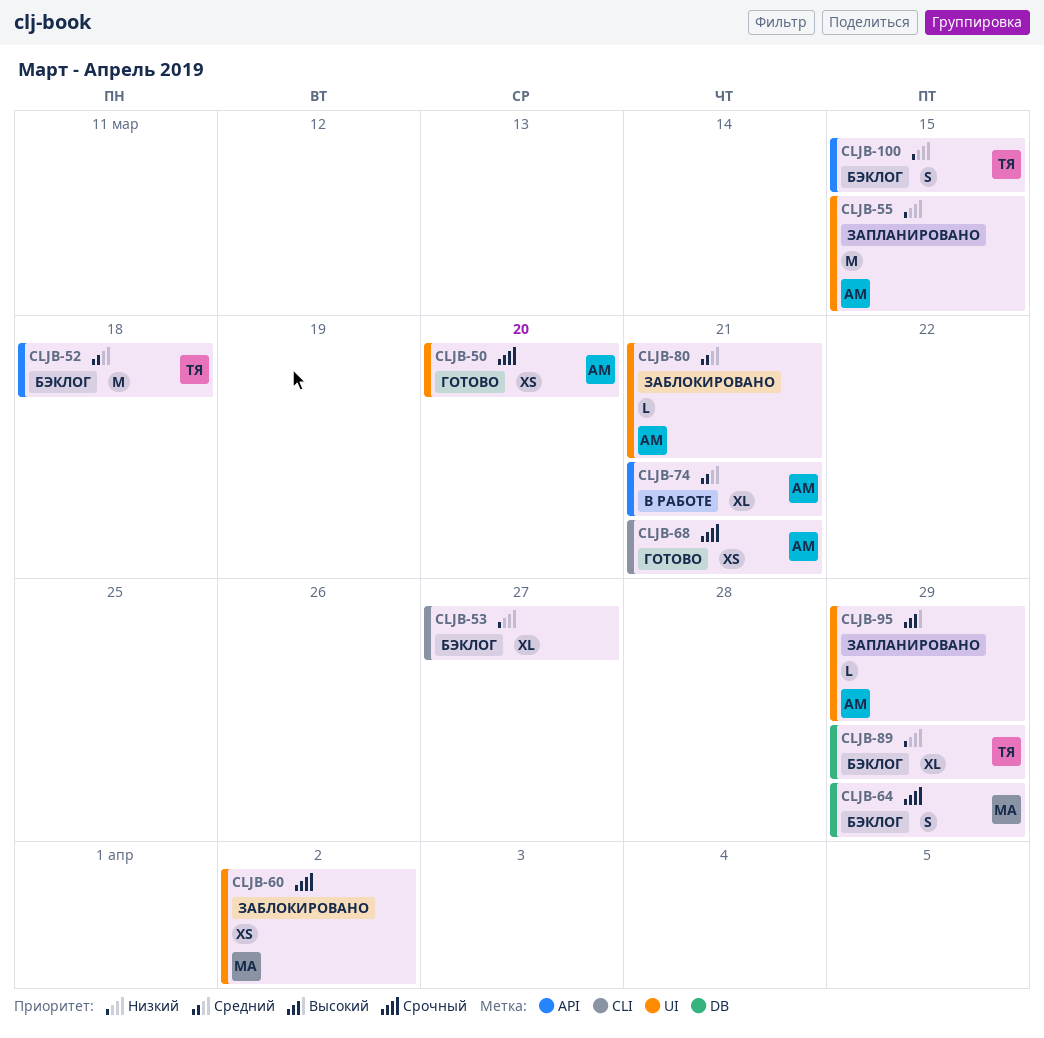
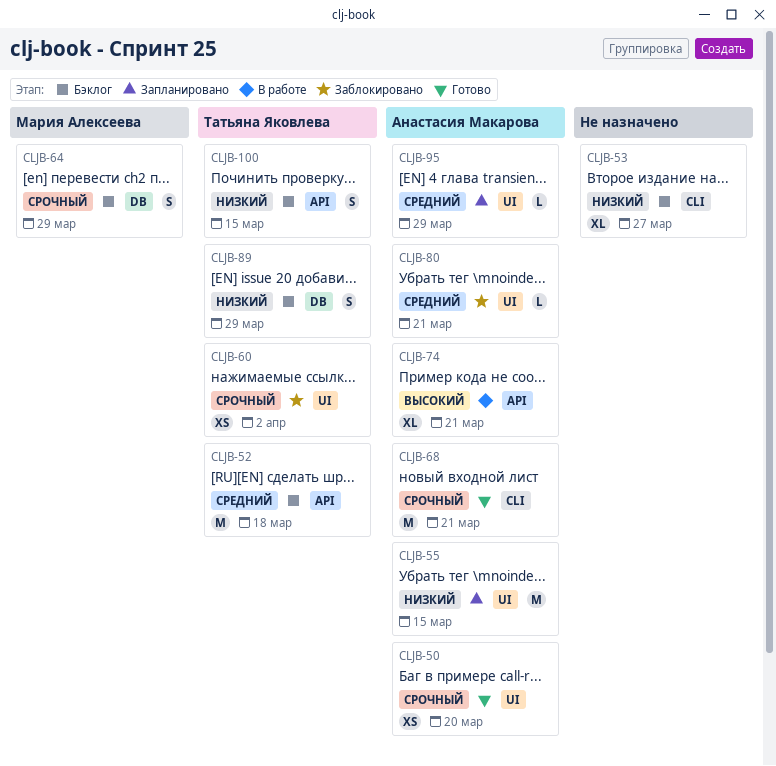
CLJB-60, owner: Мария Алексеева -> Татьяна Яковлева
CLJB-68, estimate: XS -> M
CLJB-74, priority: Средний -> Высокий
CLJB-89, estimate: XL -> S
CLJB-95, priority: Высокий -> Средний

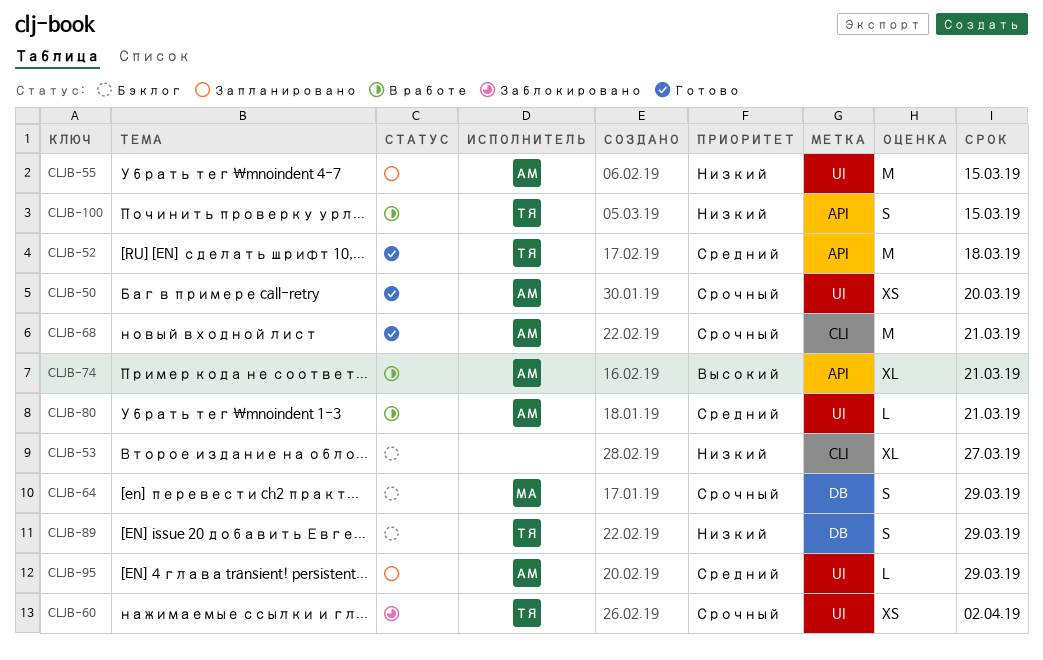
CLJB-52, status: Бэклог -> Готово
CLJB-80, status: Заблокировано -> В работе
CLJB-100, status: Бэклог -> В работе

